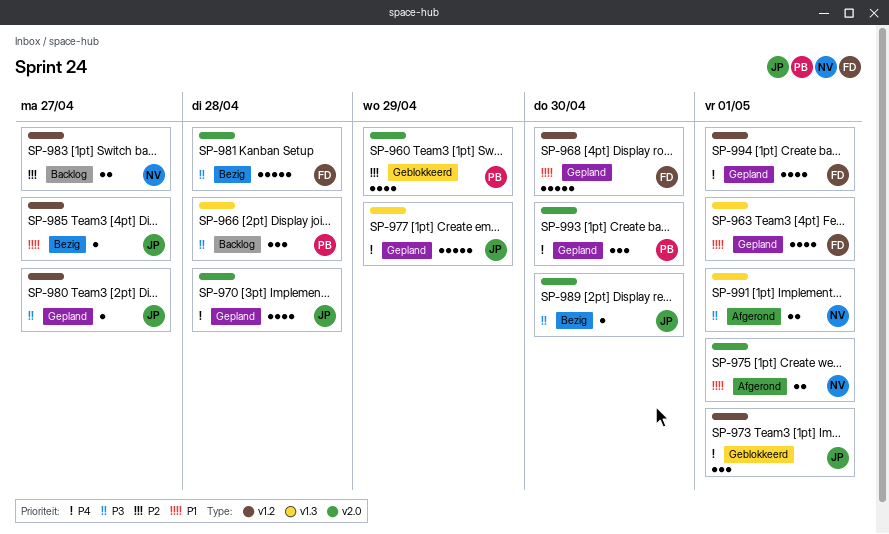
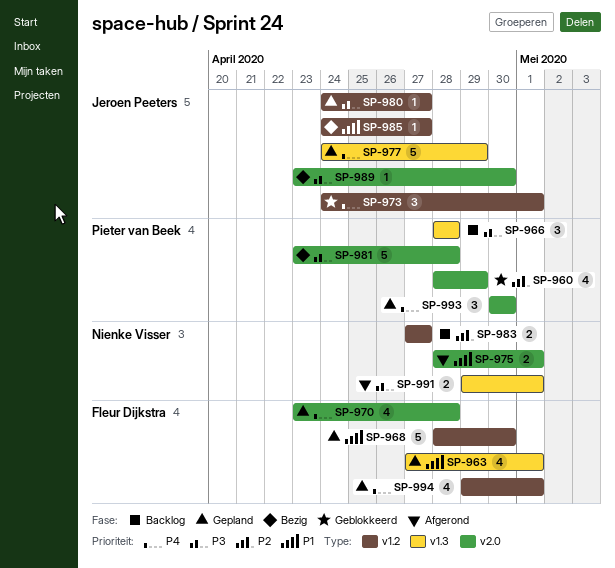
SP-970, owner: Jeroen Peeters -> Fleur Dijkstra
SP-981, owner: Fleur Dijkstra -> Pieter van Beek

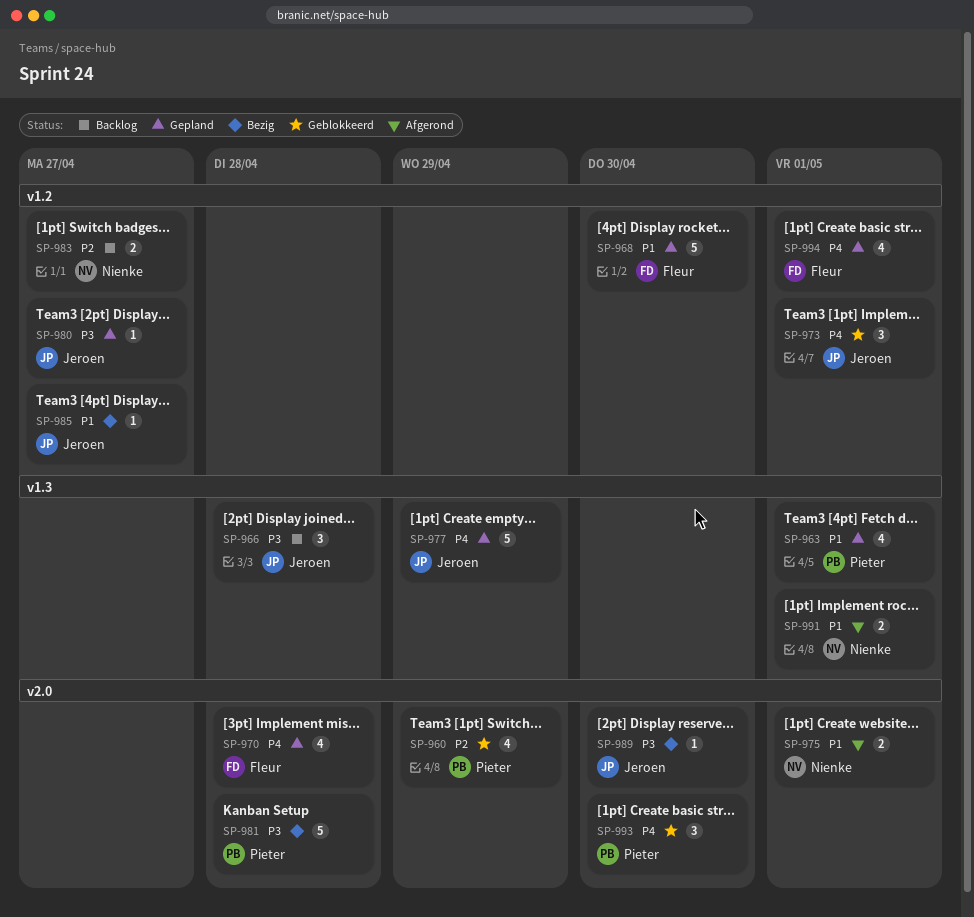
SP-963, owner: Fleur Dijkstra -> Pieter van Beek
SP-966, owner: Pieter van Beek -> Jeroen Peeters
SP-991, priority: P3 -> P1
SP-993, status: Gepland -> Geblokkeerd

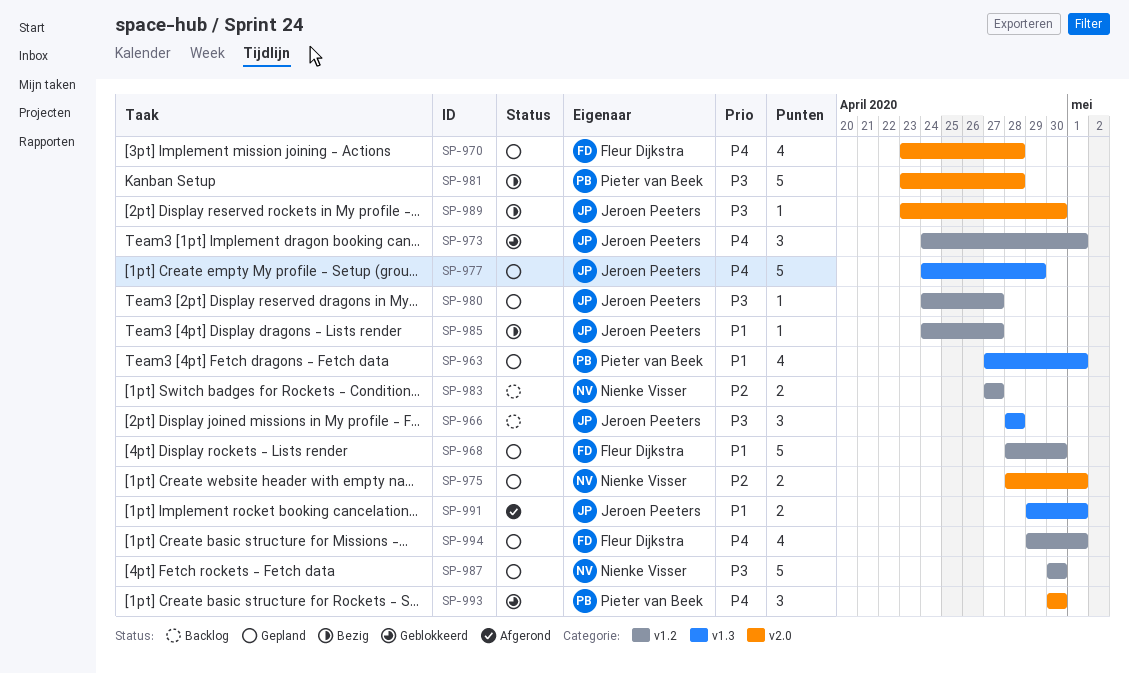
SP-960: present -> none
SP-975, status: Afgerond -> Gepland
SP-975, priority: P1 -> P2
SP-987: none -> present
SP-991, owner: Nienke Visser -> Jeroen Peeters

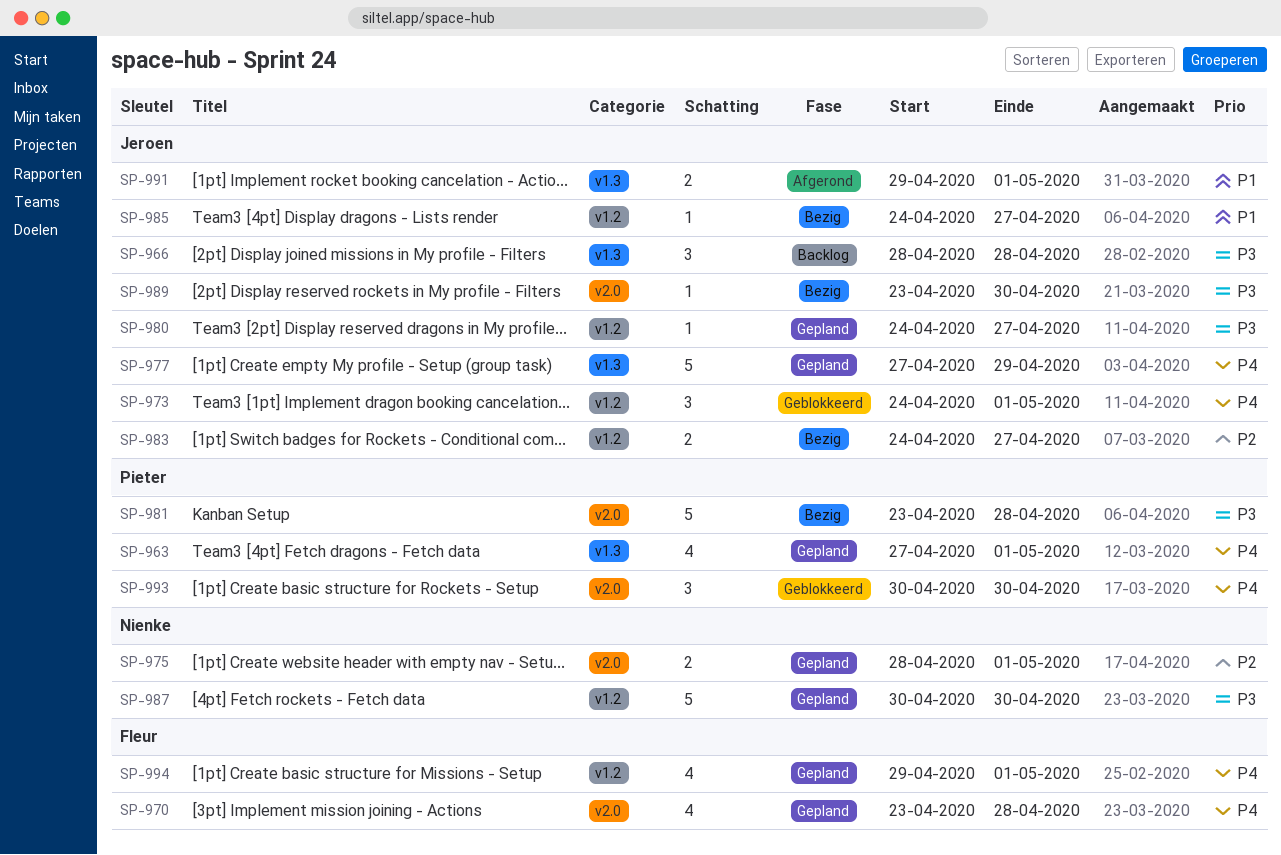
SP-963, priority: P1 -> P4
SP-968: present -> none
SP-977, start: Apr 24 -> Apr 27
SP-983, status: Backlog -> Bezig
SP-983, owner: Nienke Visser -> Jeroen Peeters
SP-983, start: Apr 27 -> Apr 24

